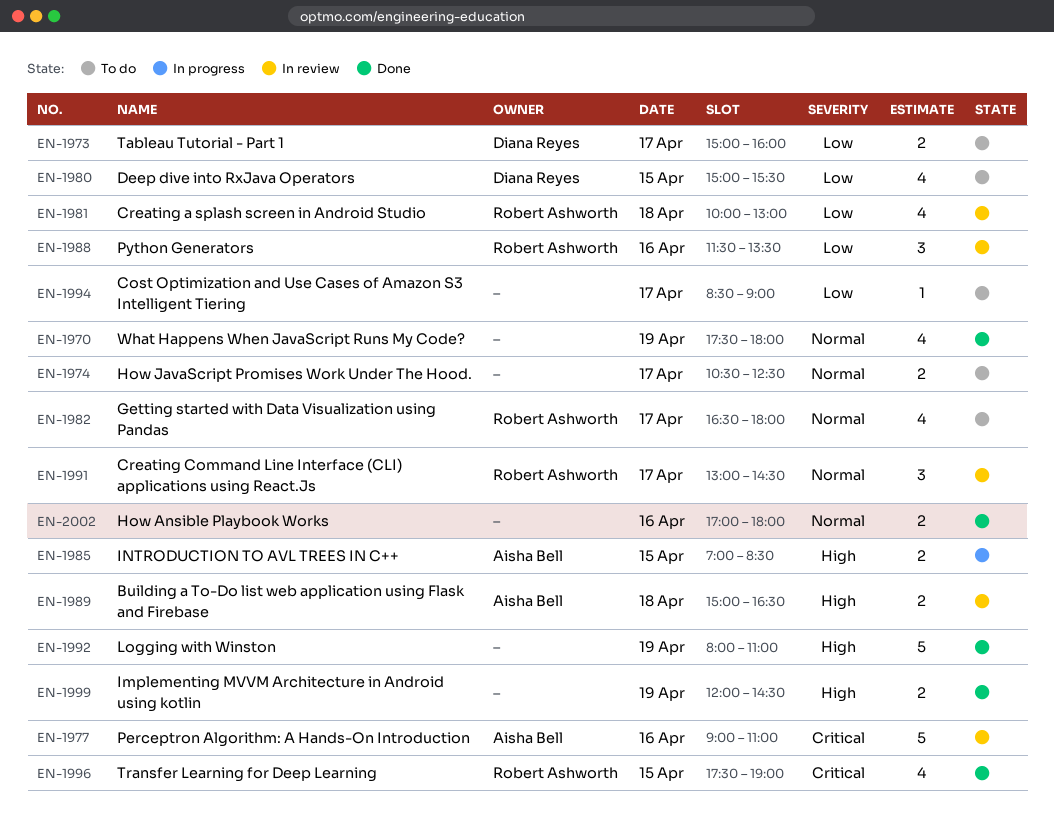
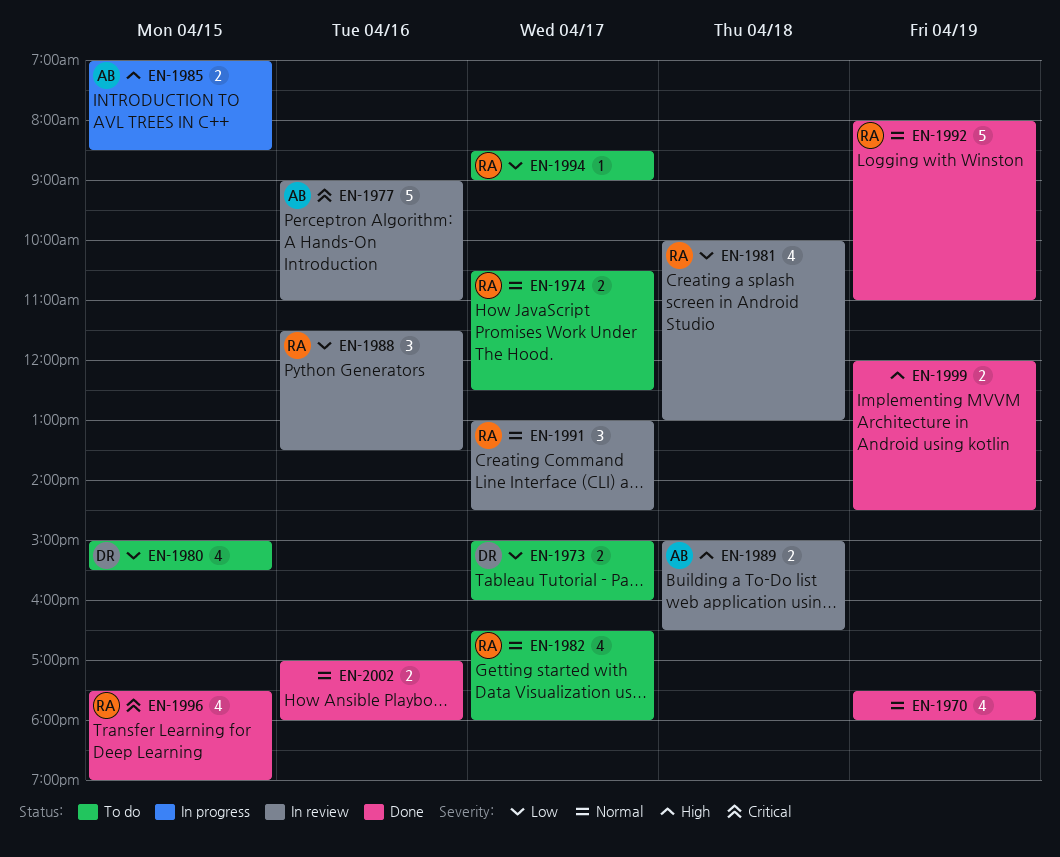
EN-1974, owner: none -> Robert Ashworth
EN-1992, owner: none -> Robert Ashworth
EN-1992, priority: High -> Normal
EN-1994, owner: none -> Robert Ashworth

